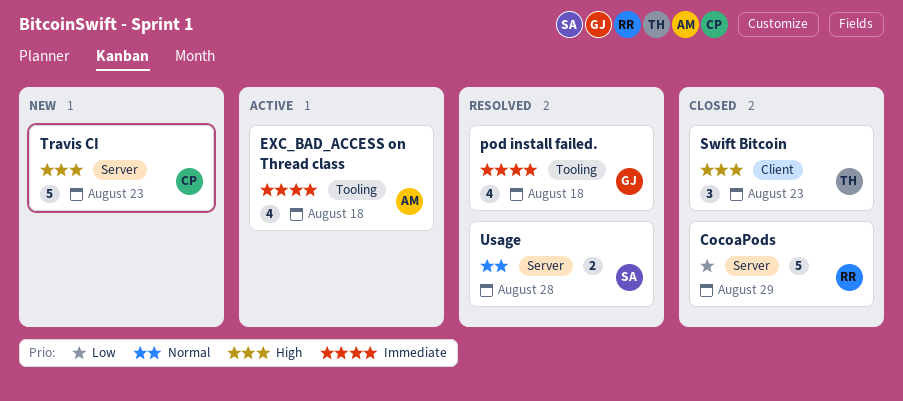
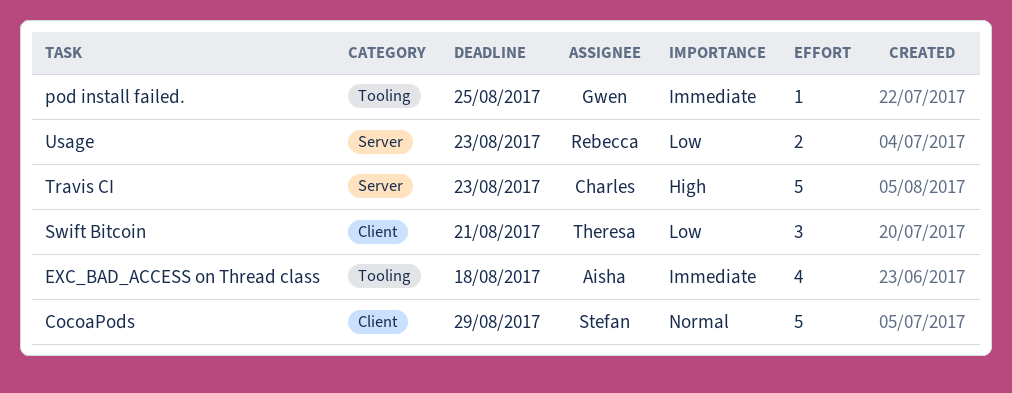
CocoaPods, owner: Rebecca -> Stefan
CocoaPods, priority: Low -> Normal
CocoaPods, label: Server -> Client
pod install failed., estimate: 4 -> 1
pod install failed., due: Aug 18 -> Aug 25
Swift Bitcoin, priority: High -> Low
Swift Bitcoin, due: Aug 23 -> Aug 21
Usage, owner: Stefan -> Rebecca
Usage, priority: Normal -> Low
Usage, due: Aug 28 -> Aug 23

